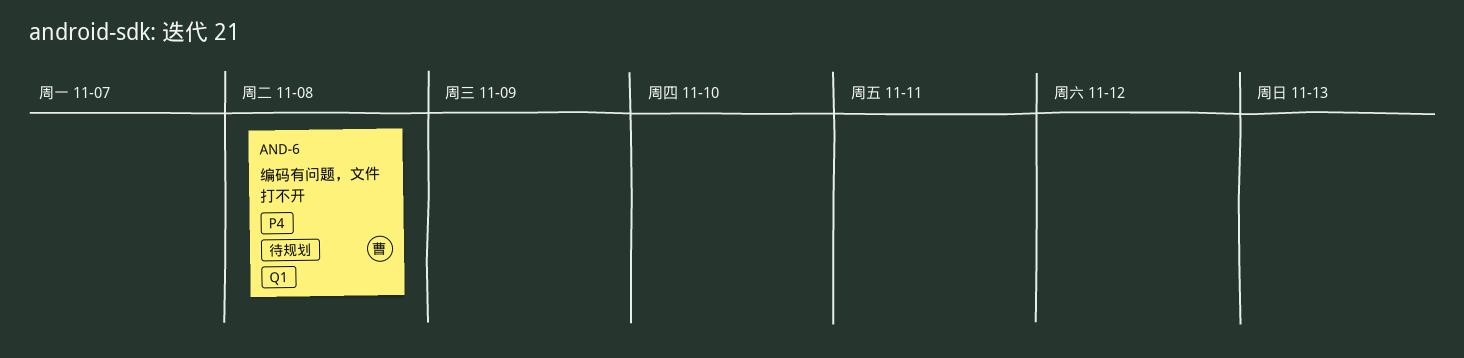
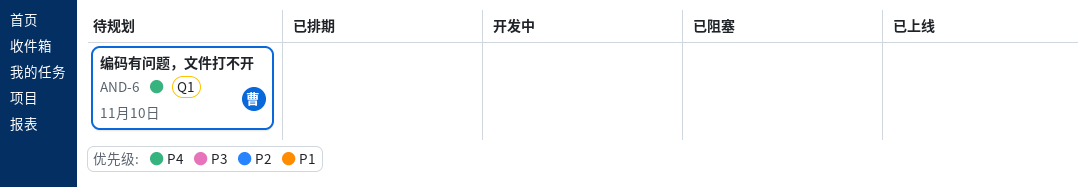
AND-6, due: Nov 8 -> Nov 10

